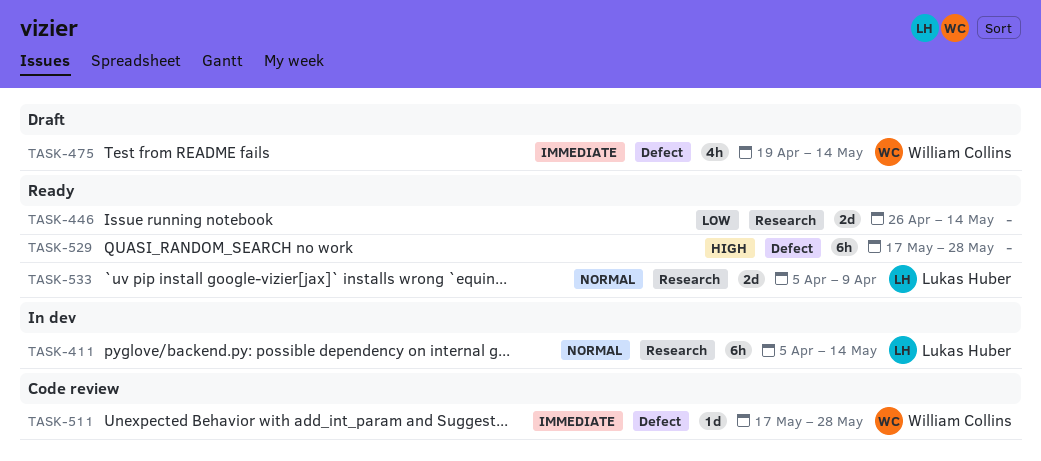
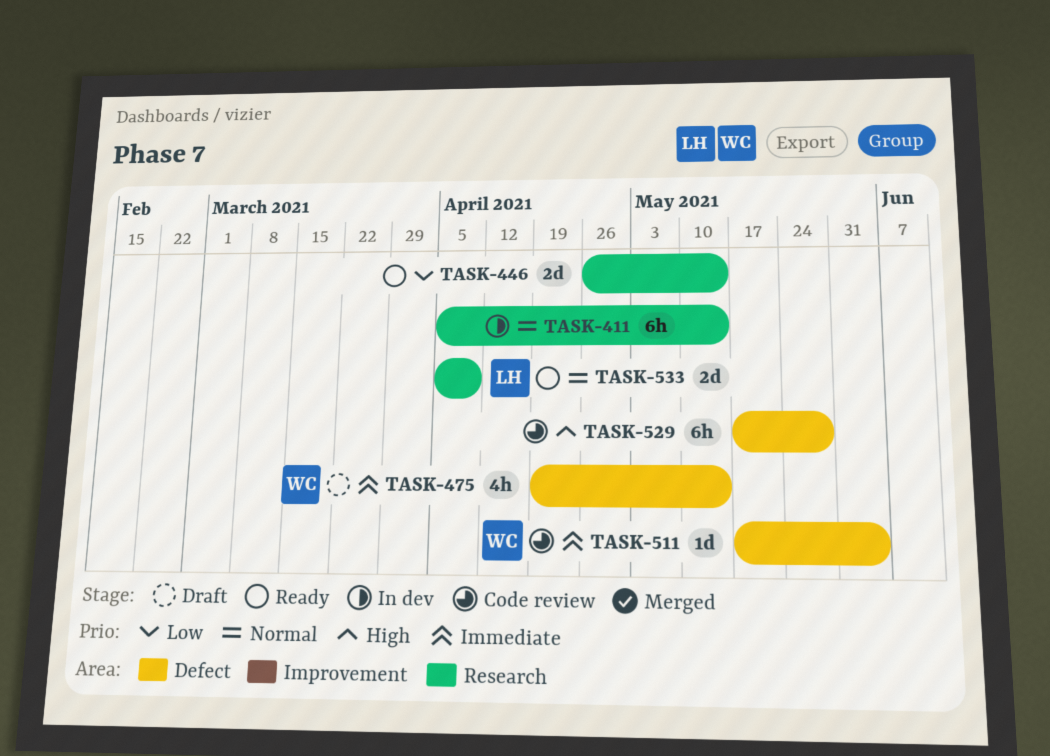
TASK-411, owner: Lukas Huber -> none
TASK-511, due: May 28 -> Jun 4
TASK-529, status: Ready -> Code review

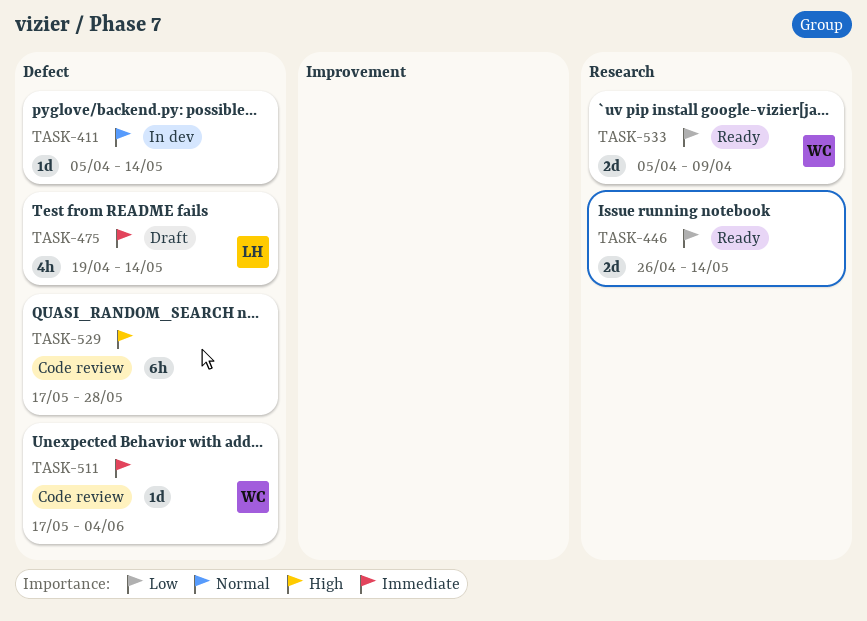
TASK-411, label: Research -> Defect
TASK-411, estimate: 6h -> 1d
TASK-475, owner: WC -> LH
TASK-533, owner: LH -> WC
TASK-533, priority: Normal -> Low

